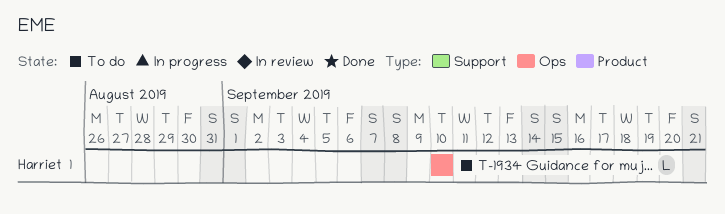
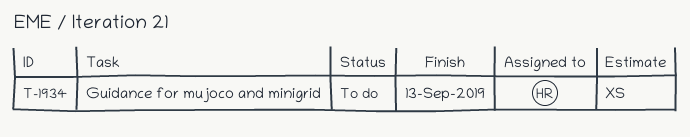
T-1934, estimate: L -> XS
T-1934, due: Sep 10 -> Sep 13

